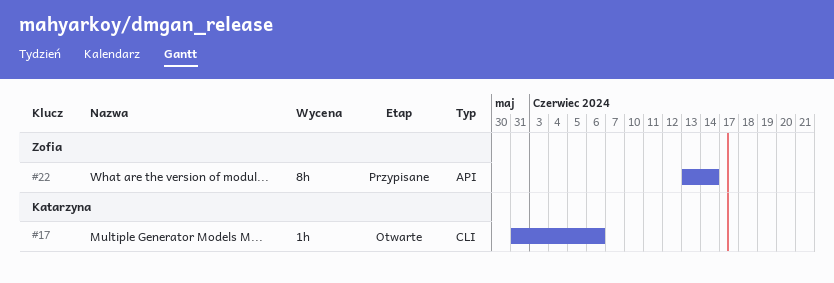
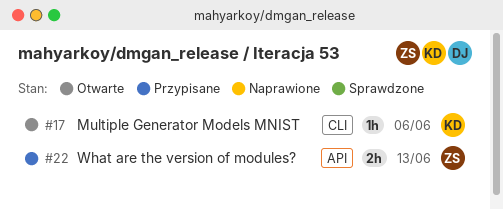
#22, estimate: 8h -> 2h
#22, due: Jun 14 -> Jun 13

